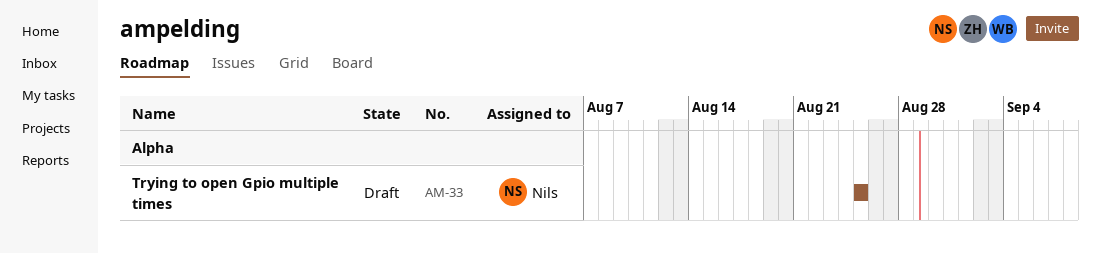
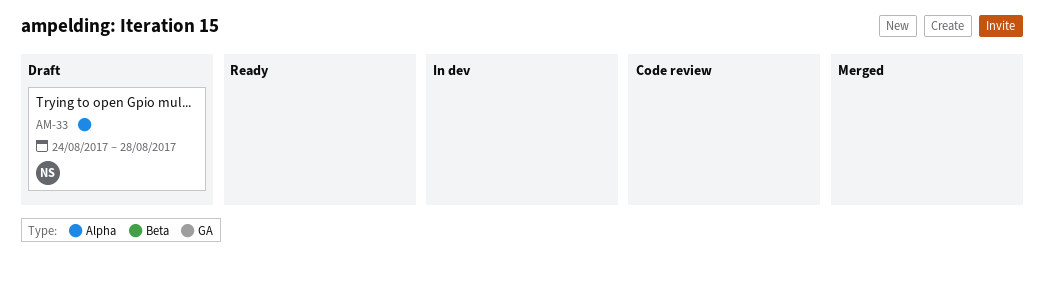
AM-33, start: Aug 25 -> Aug 24
AM-33, due: Aug 25 -> Aug 28

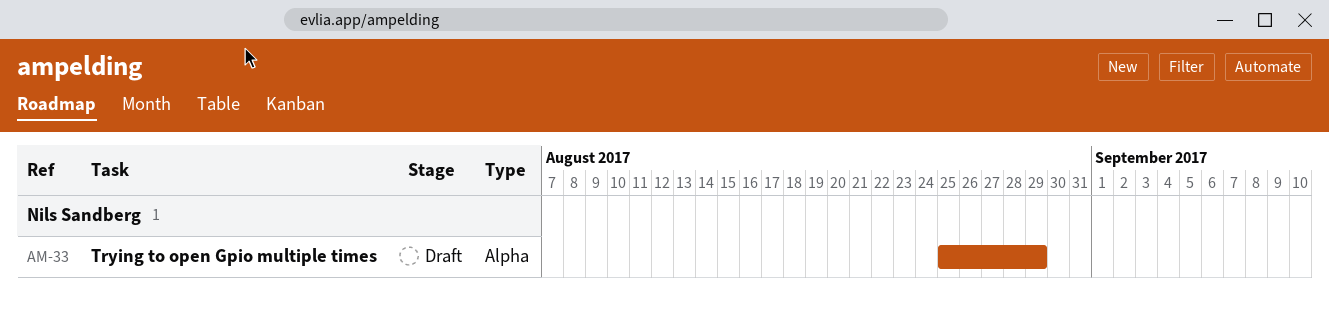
AM-33, start: Aug 24 -> Aug 25
AM-33, due: Aug 28 -> Aug 29

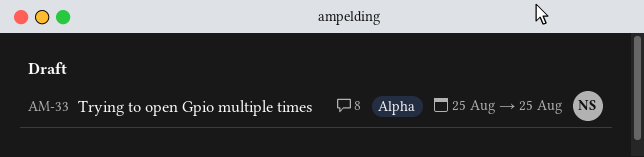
AM-33, due: Aug 29 -> Aug 25

